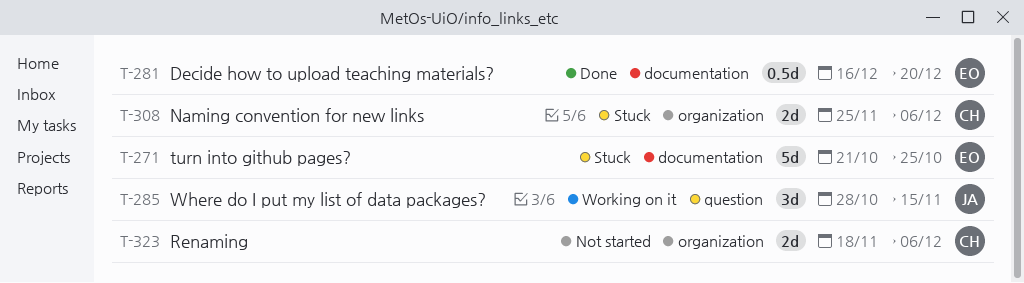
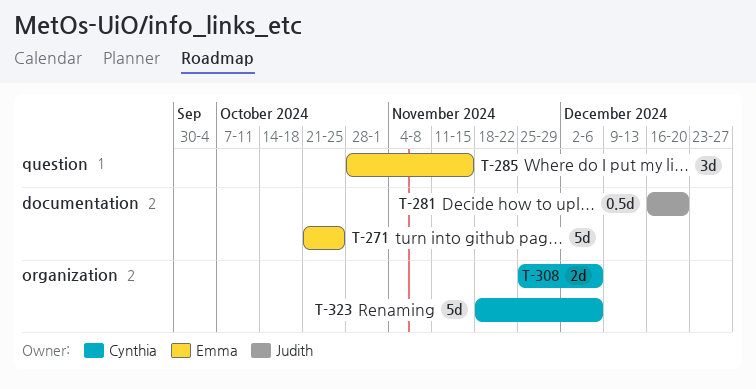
T-281, owner: Emma -> Judith
T-285, owner: Judith -> Emma
T-323, estimate: 2d -> 5d

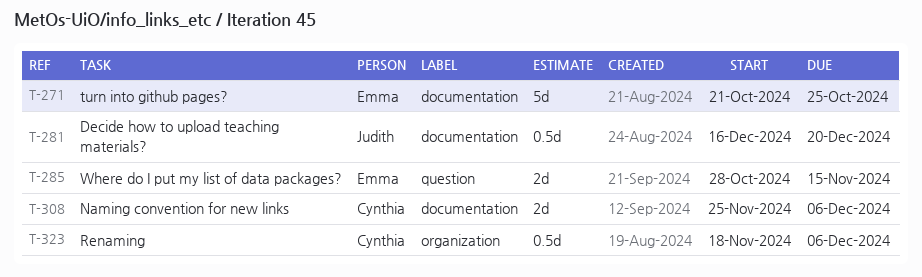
T-285, estimate: 3d -> 2d
T-308, label: organization -> documentation
T-323, estimate: 5d -> 0.5d

